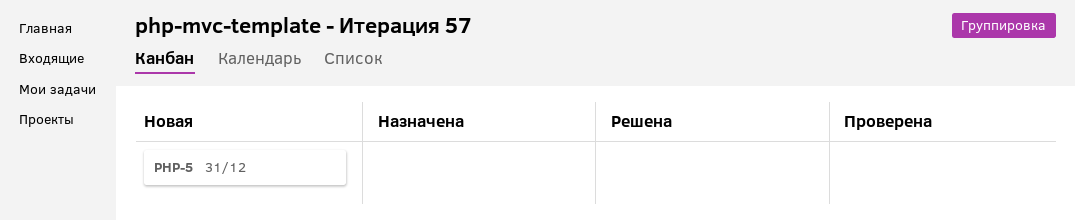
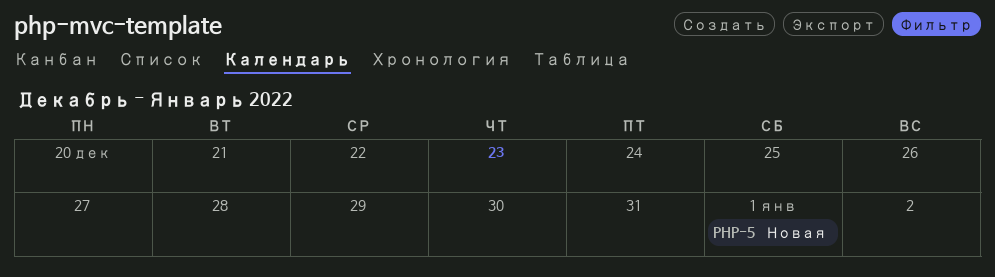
PHP-5, due: Dec 31 -> Jan 1

